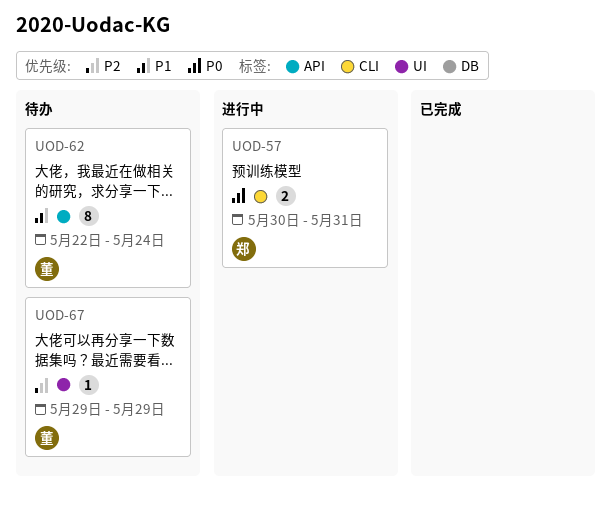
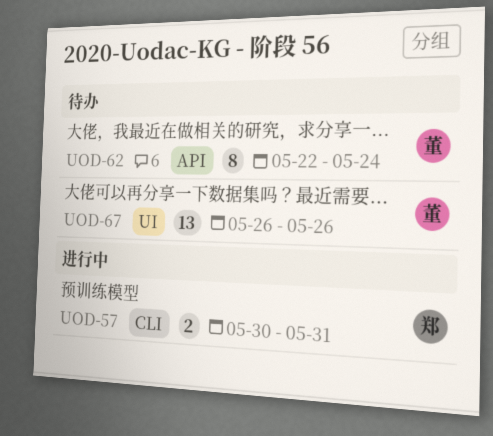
UOD-67, estimate: 1 -> 13
UOD-67, start: May 29 -> May 26
UOD-67, due: May 29 -> May 26

